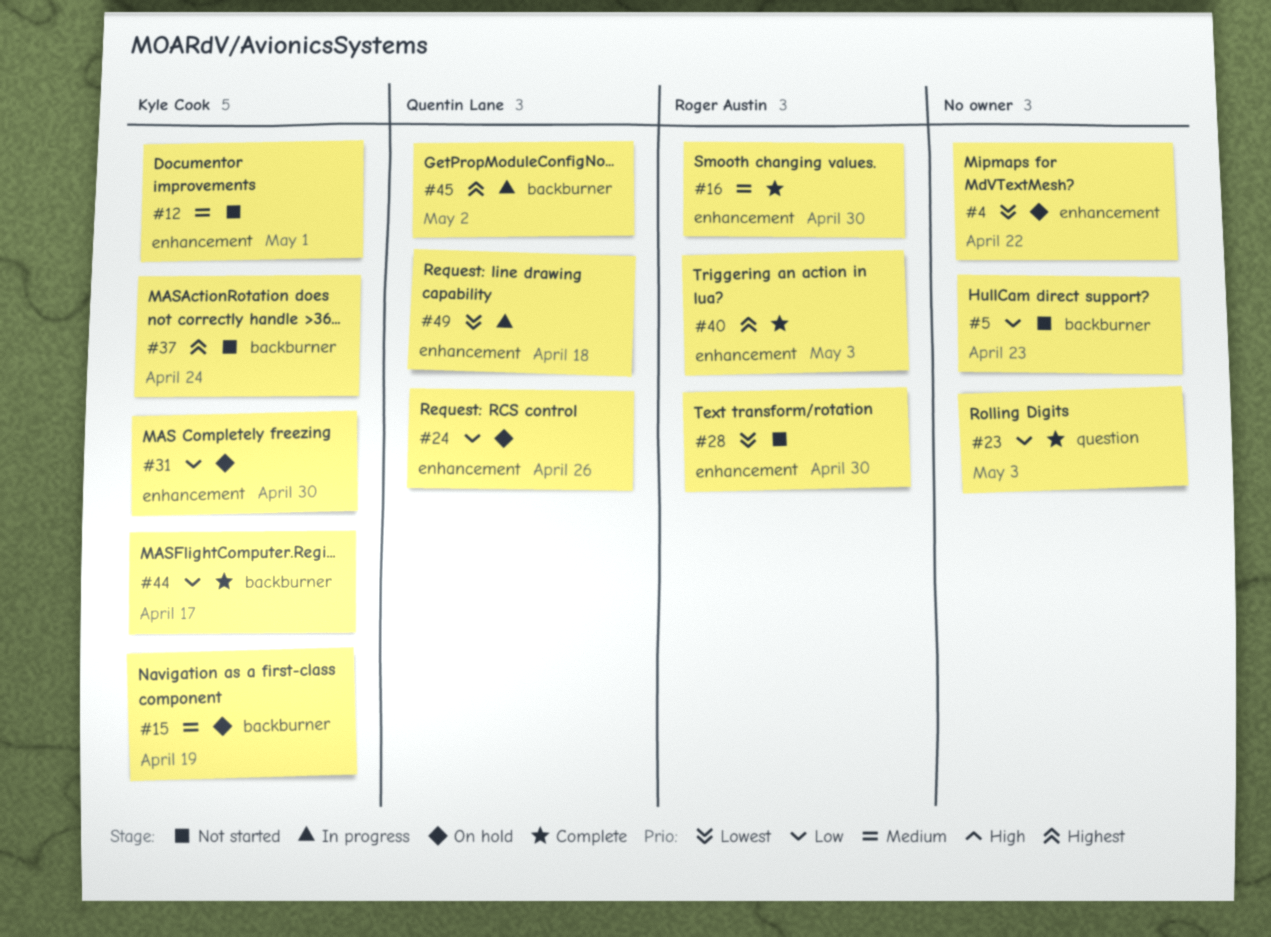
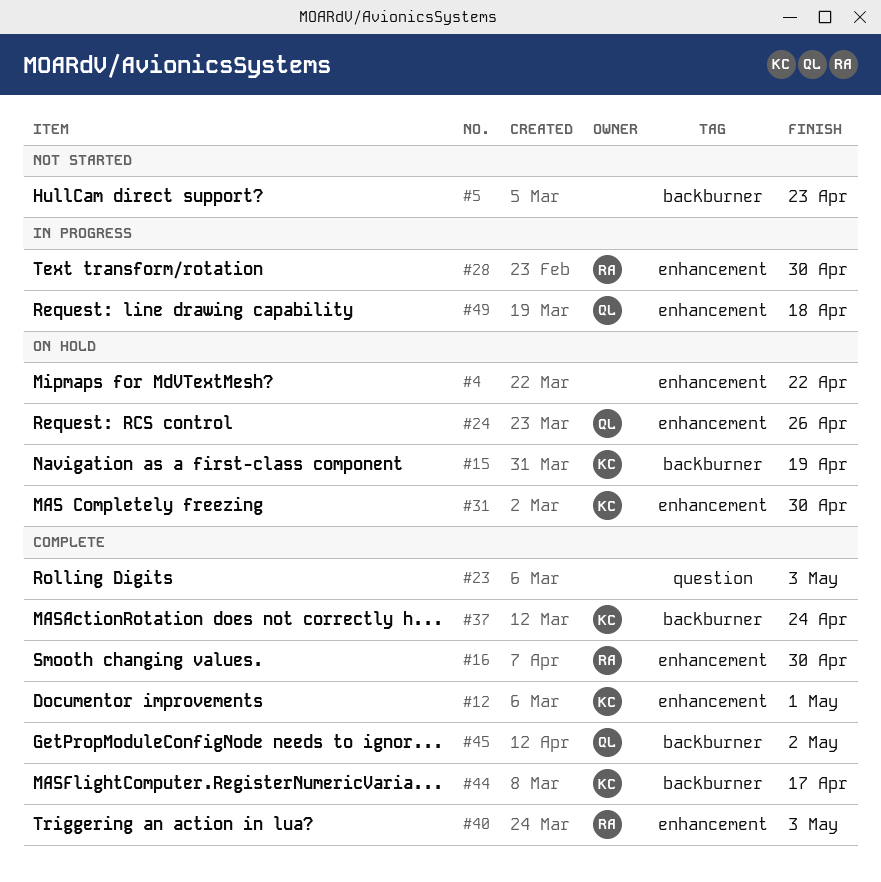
#12, status: Not started -> Complete
#28, status: Not started -> In progress
#37, status: Not started -> Complete
#45, status: In progress -> Complete

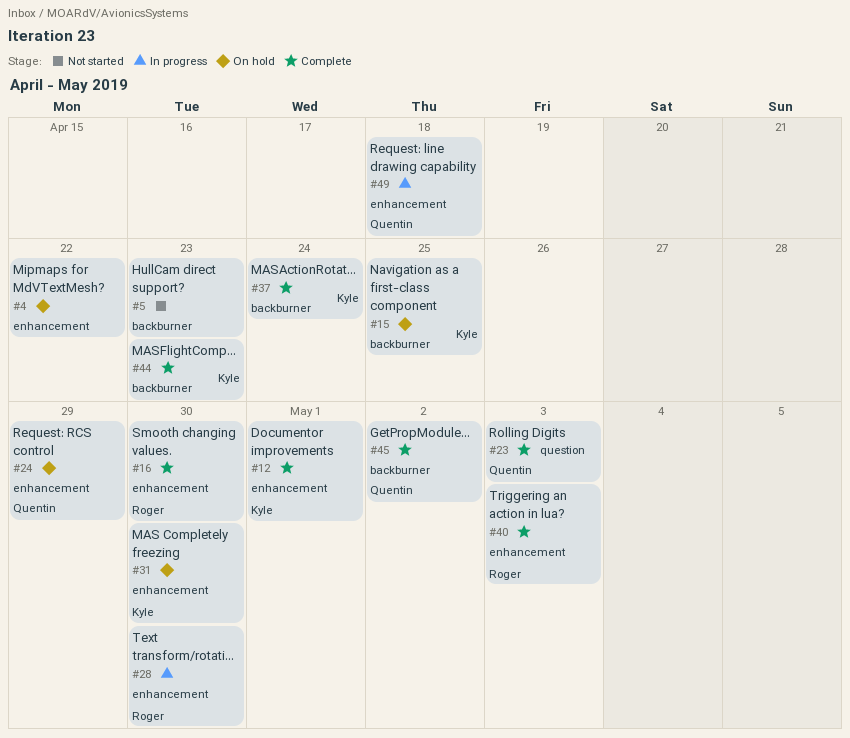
#15, due: Apr 19 -> Apr 25
#23, owner: none -> Quentin
#24, due: Apr 26 -> Apr 29
#44, due: Apr 17 -> Apr 23

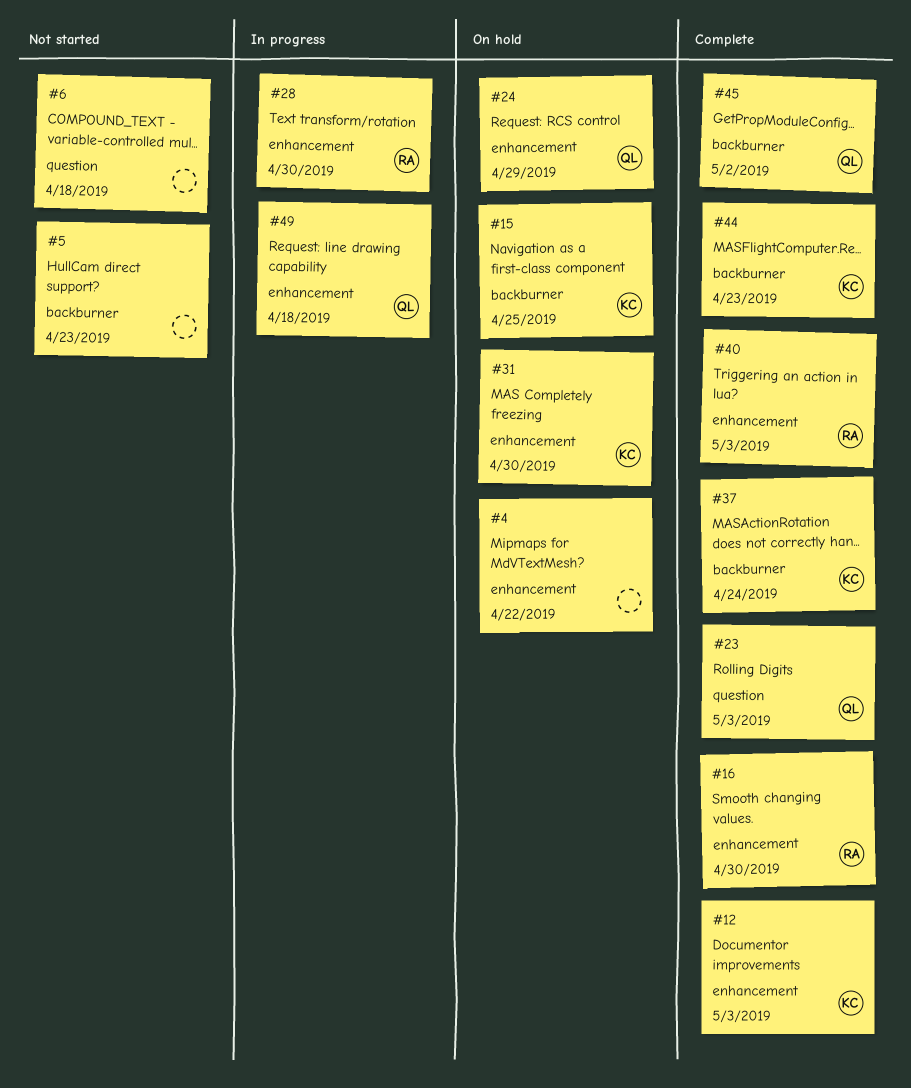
#6: none -> present
#12, due: May 1 -> May 3

